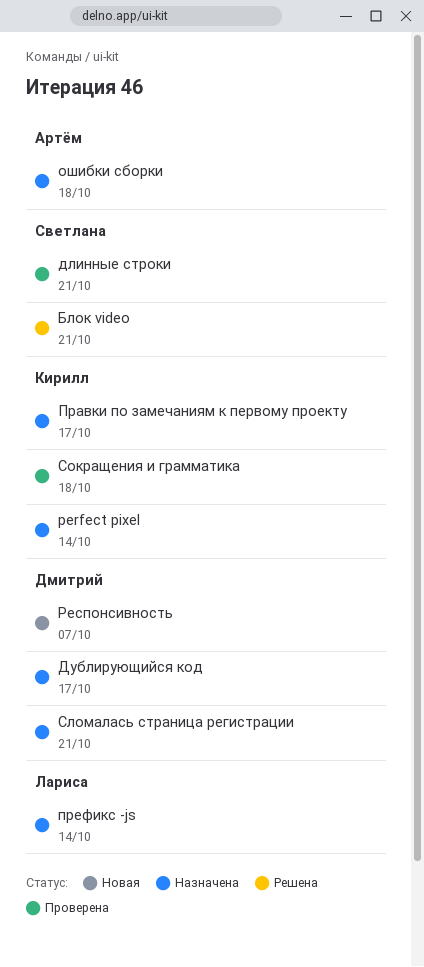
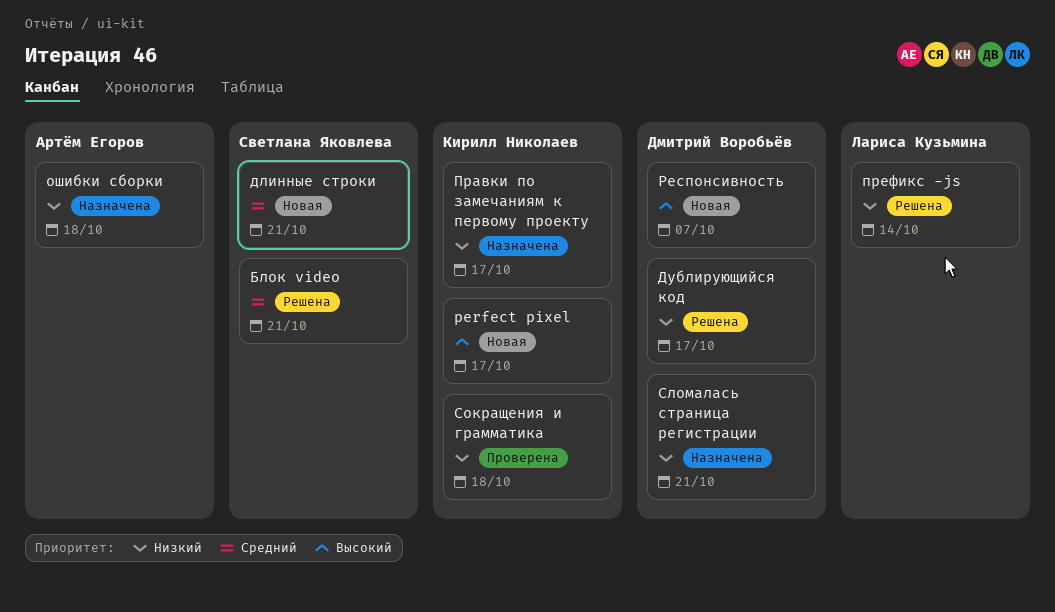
perfect pixel, status: Назначена -> Новая
perfect pixel, due: Oct 14 -> Oct 17
длинные строки, status: Проверена -> Новая
Дублирующийся код, status: Назначена -> Решена
префикс -js, status: Назначена -> Решена

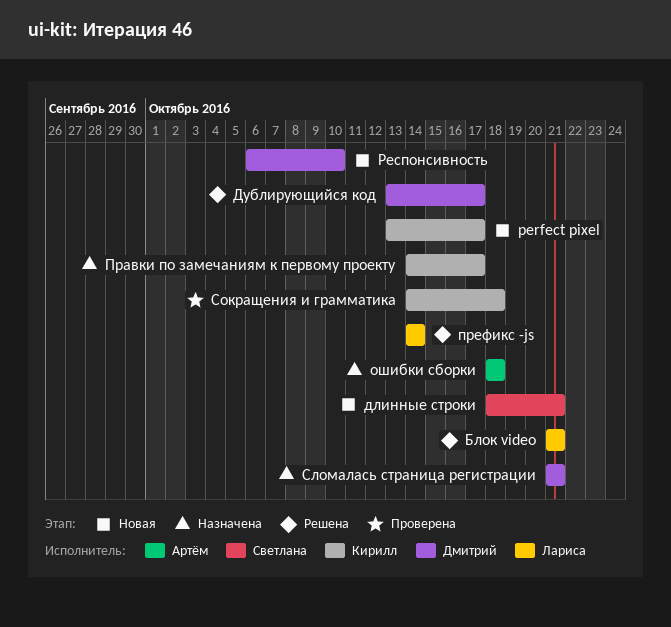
Блок video, owner: Светлана Яковлева -> Лариса Кузьмина
Респонсивность, due: Oct 7 -> Oct 10

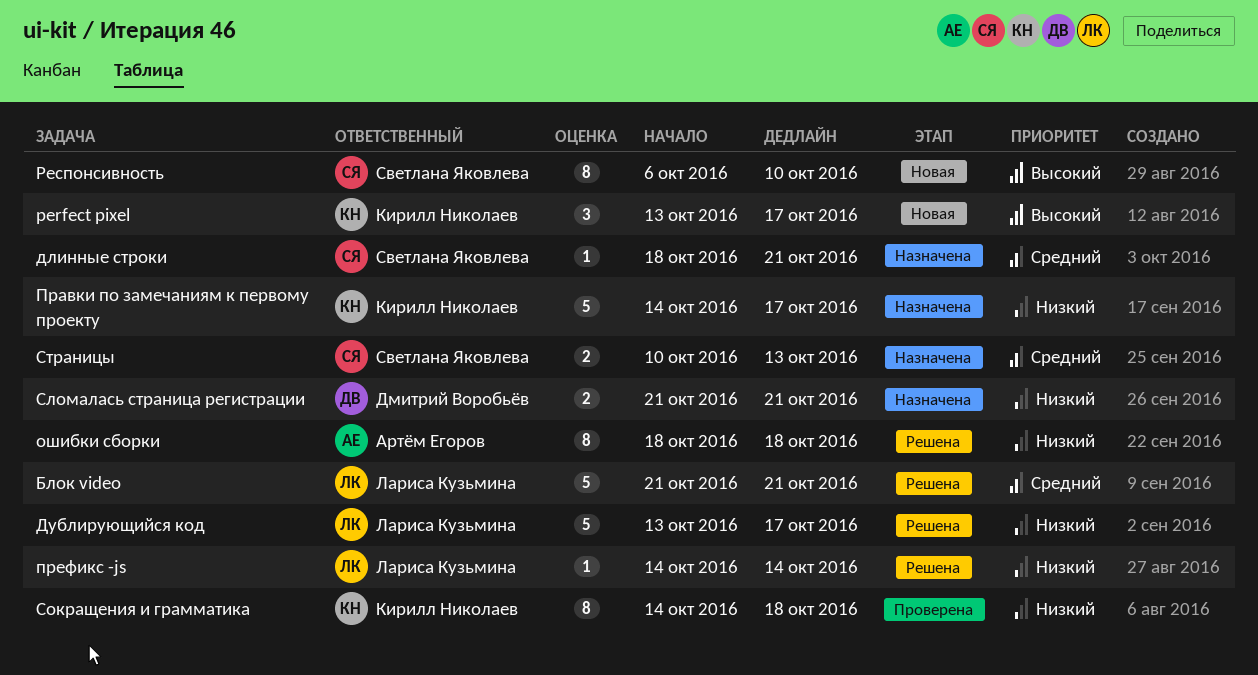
длинные строки, status: Новая -> Назначена
Дублирующийся код, owner: Дмитрий Воробьёв -> Лариса Кузьмина
ошибки сборки, status: Назначена -> Решена
Респонсивность, owner: Дмитрий Воробьёв -> Светлана Яковлева
Страницы: none -> present

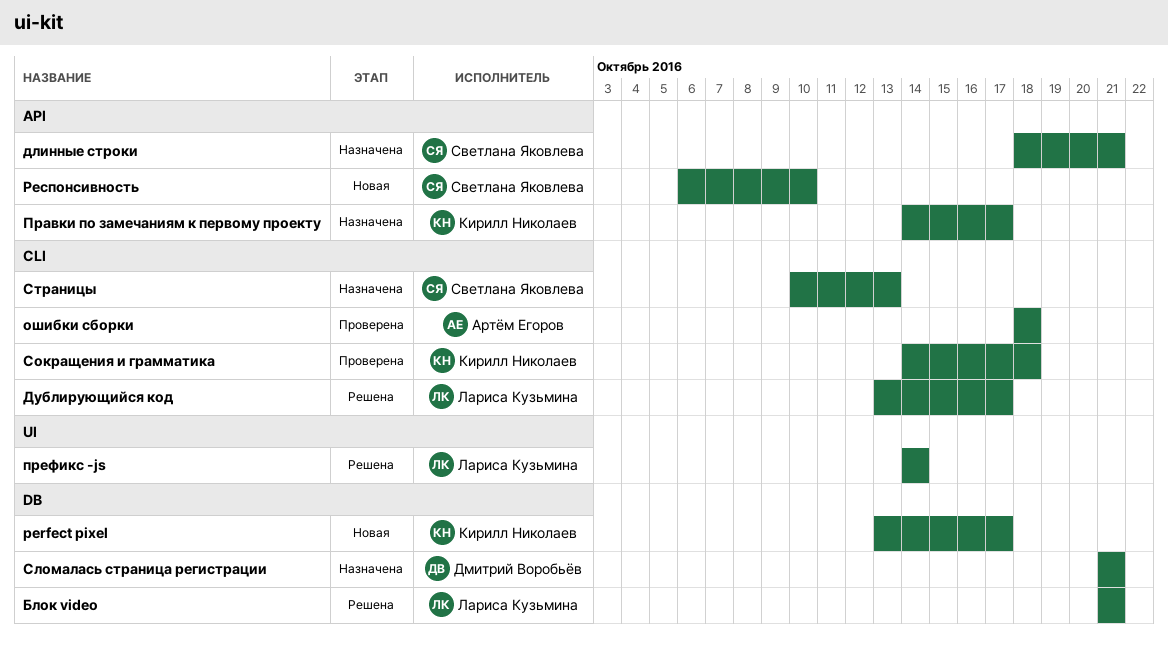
ошибки сборки, status: Решена -> Проверена

